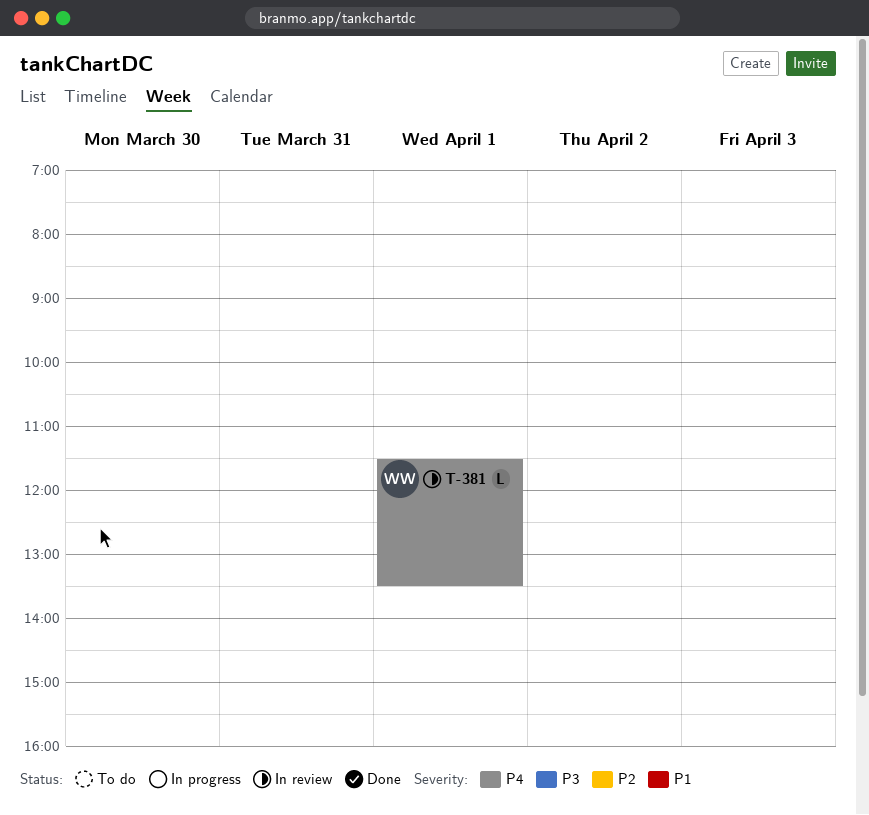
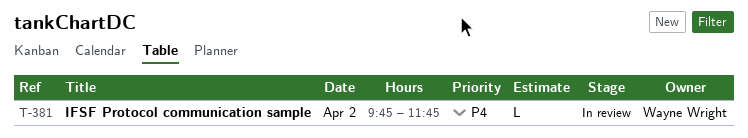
T-381, day: Apr 1 -> Apr 2
T-381, begins: 11:30 -> 09:45
T-381, ends: 13:30 -> 11:45

